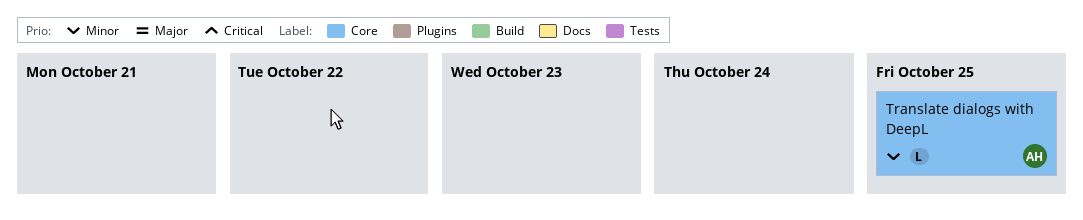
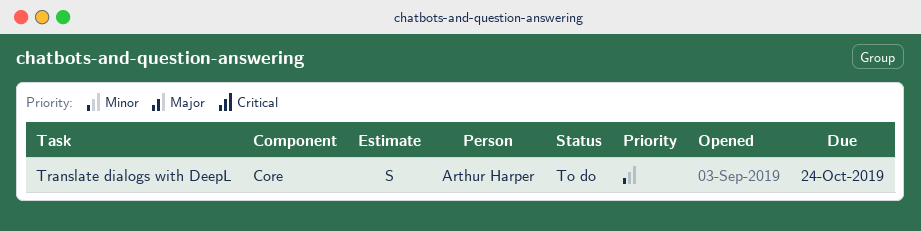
Translate dialogs with DeepL, estimate: L -> S
Translate dialogs with DeepL, due: Oct 25 -> Oct 24

